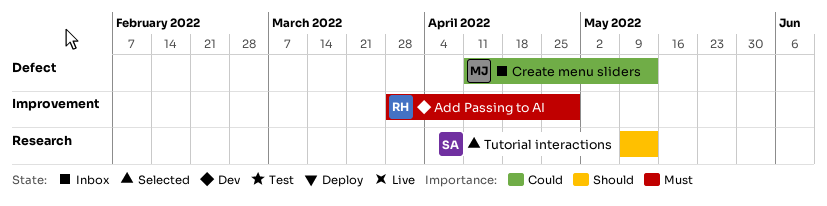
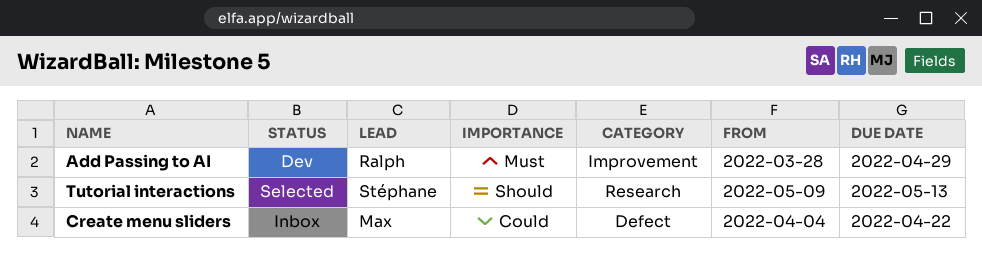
Create menu sliders, start: Apr 11 -> Apr 4
Create menu sliders, due: May 13 -> Apr 22

